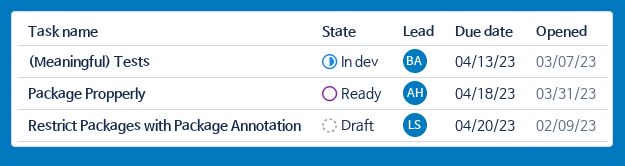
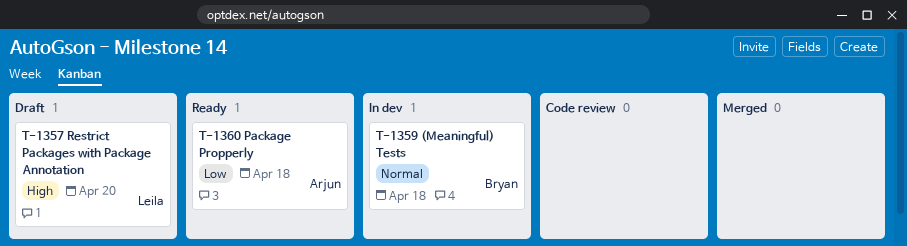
(Meaningful) Tests, due: Apr 13 -> Apr 18

